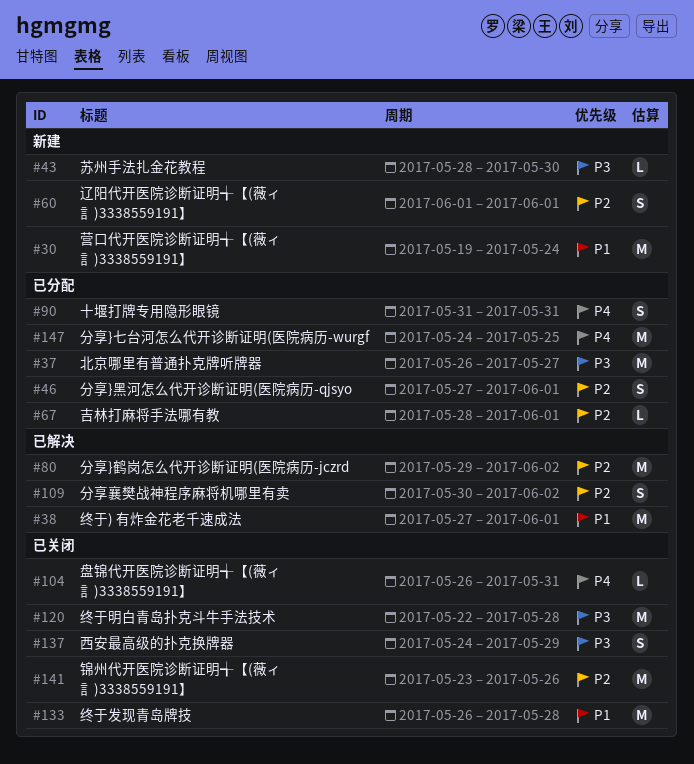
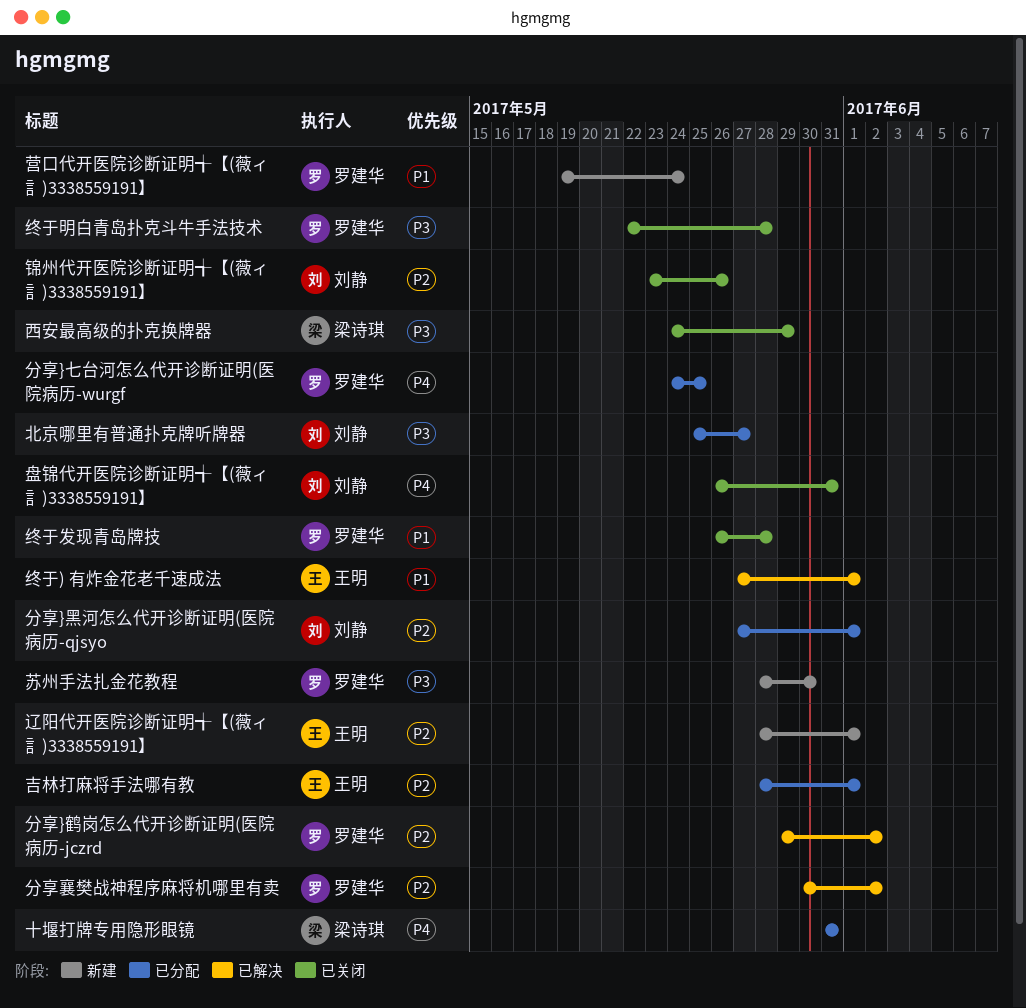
北京哪里有普通扑克牌听牌器, start: May 26 -> May 25
辽阳代开医院诊断证明╅【(薇ィ訁)3338559191】, start: Jun 1 -> May 28

